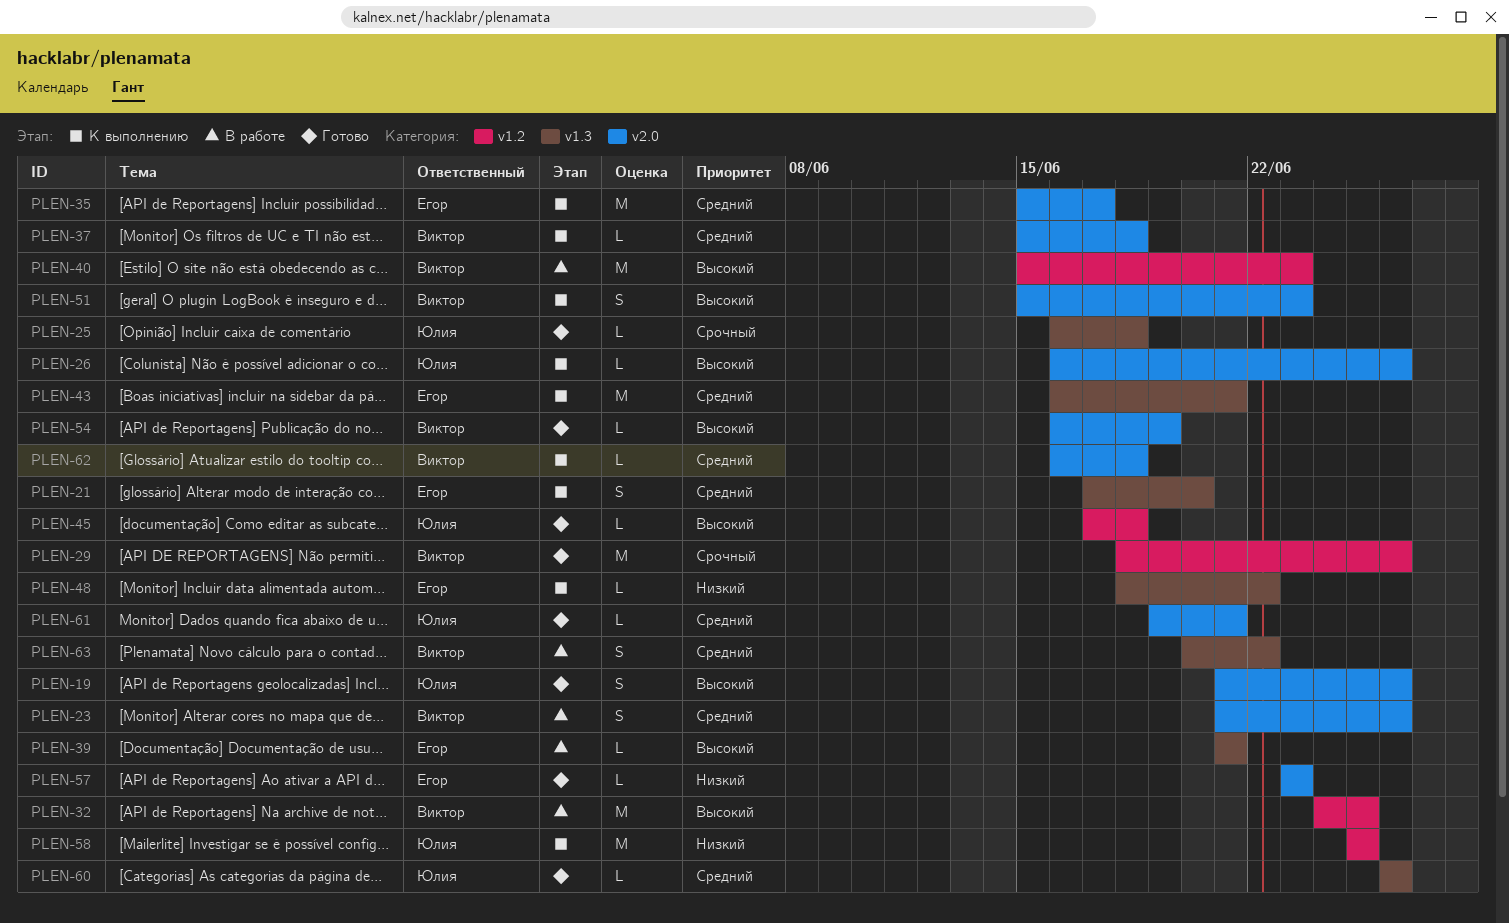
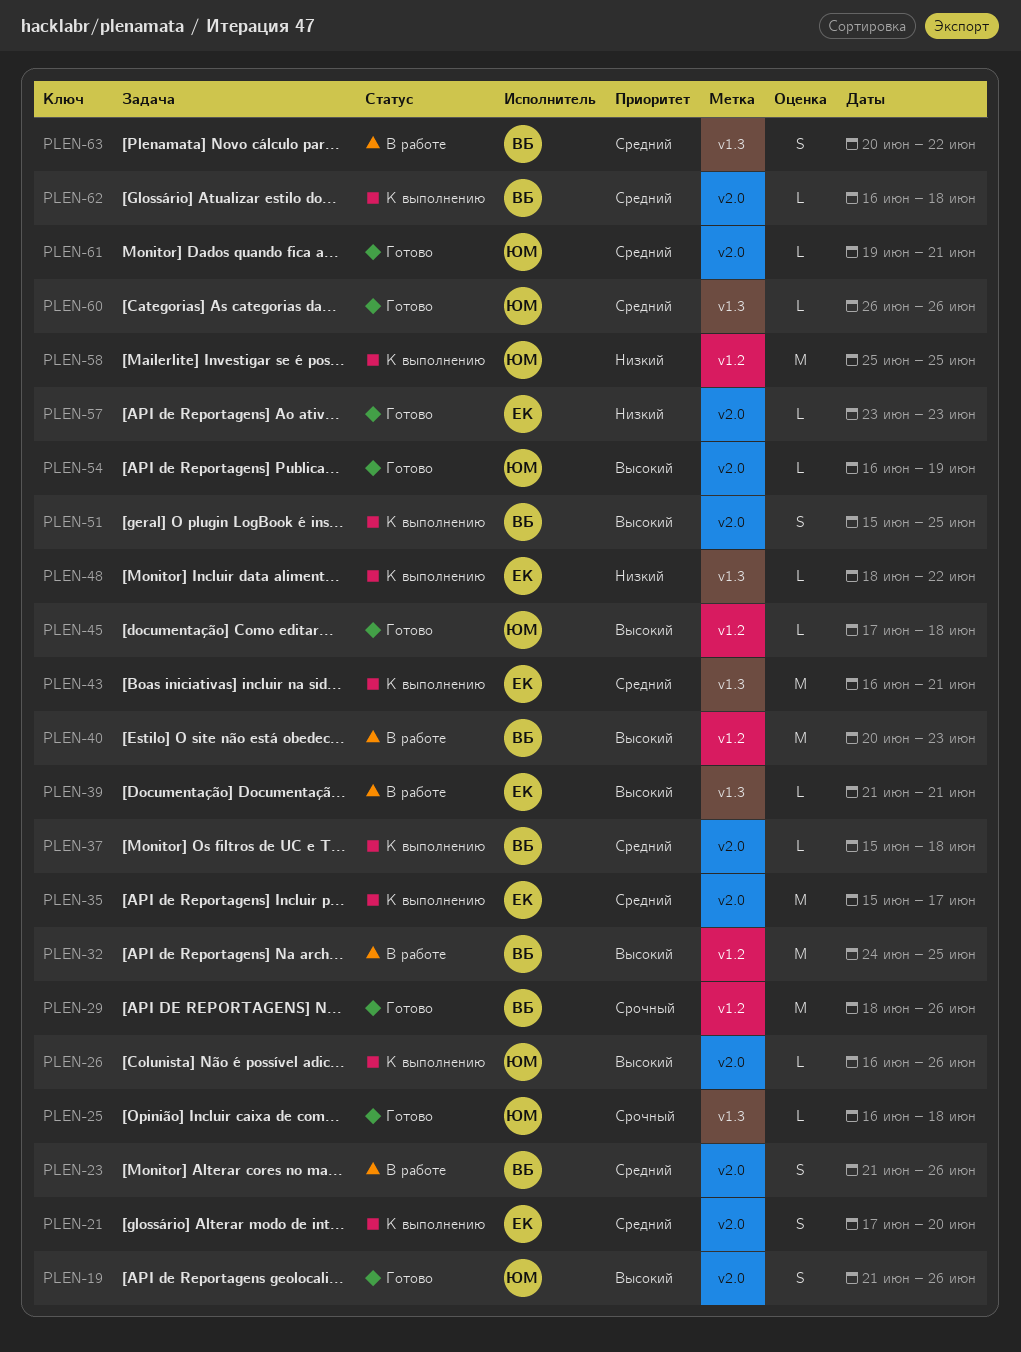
PLEN-21, label: v1.3 -> v2.0
PLEN-40, start: Jun 15 -> Jun 20
PLEN-51, due: Jun 23 -> Jun 25
PLEN-54, owner: Виктор -> Юлия

